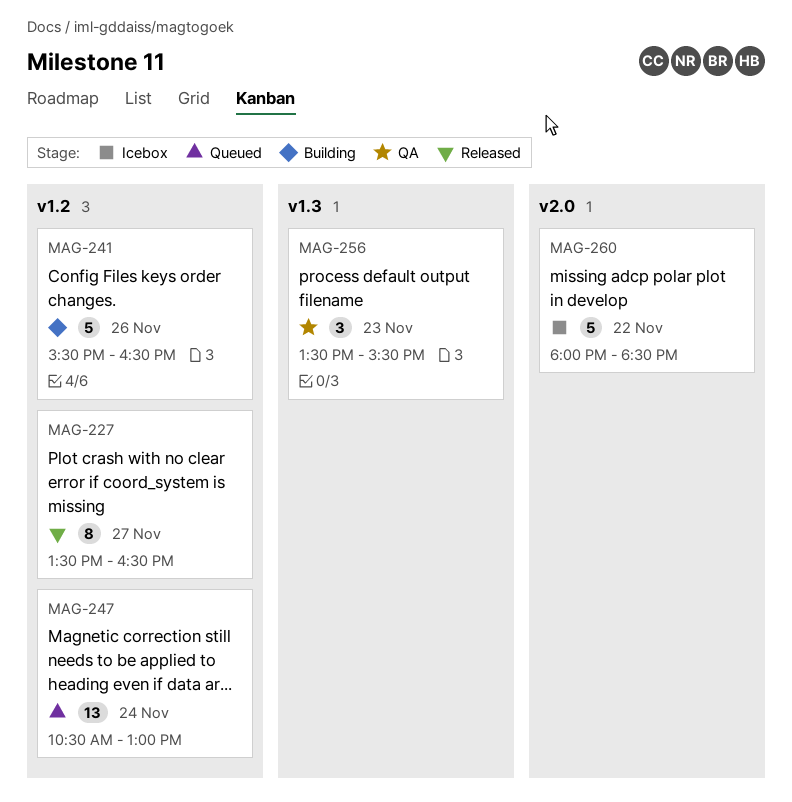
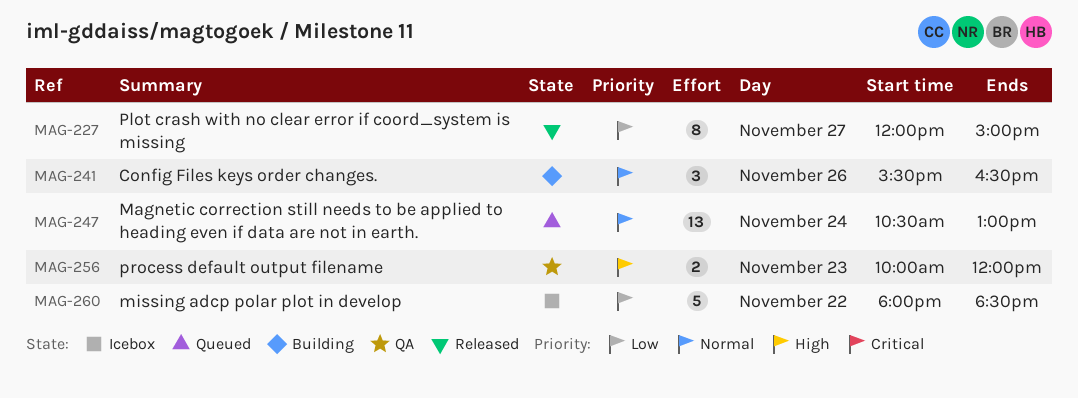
MAG-227, begins: 13:30 -> 12:00
MAG-227, ends: 16:30 -> 15:00
MAG-241, estimate: 5 -> 3
MAG-256, estimate: 3 -> 2
MAG-256, begins: 13:30 -> 10:00
MAG-256, ends: 15:30 -> 12:00

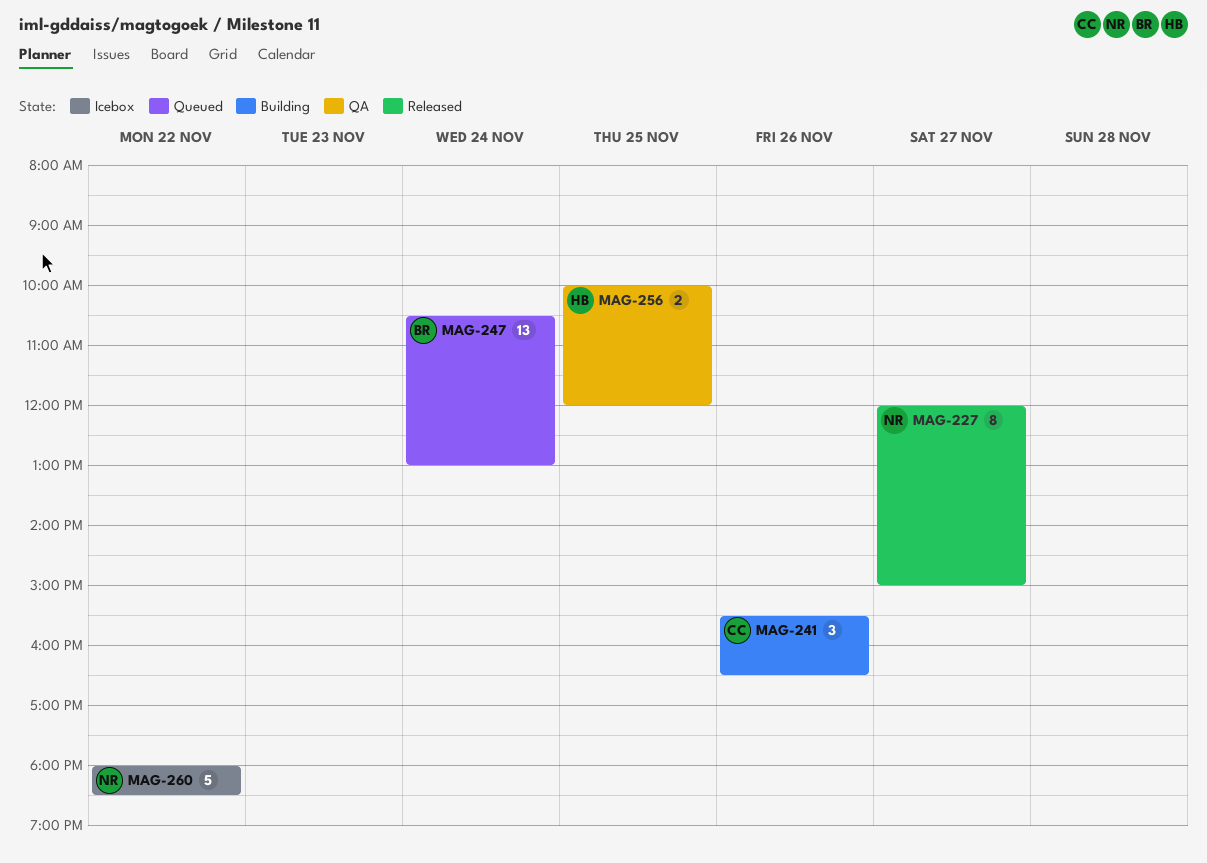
MAG-256, day: Nov 23 -> Nov 25

